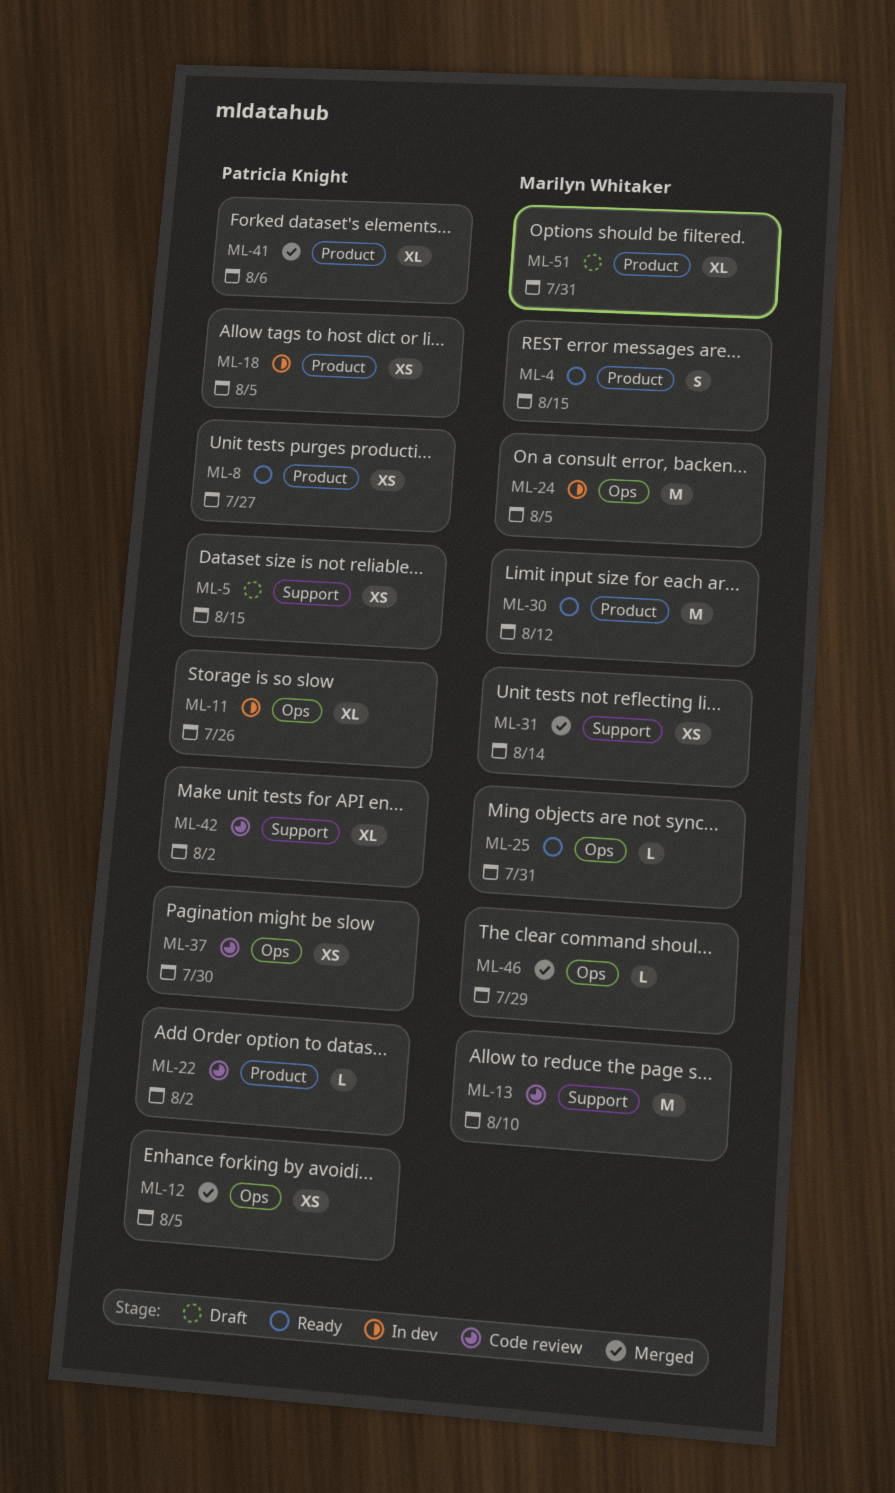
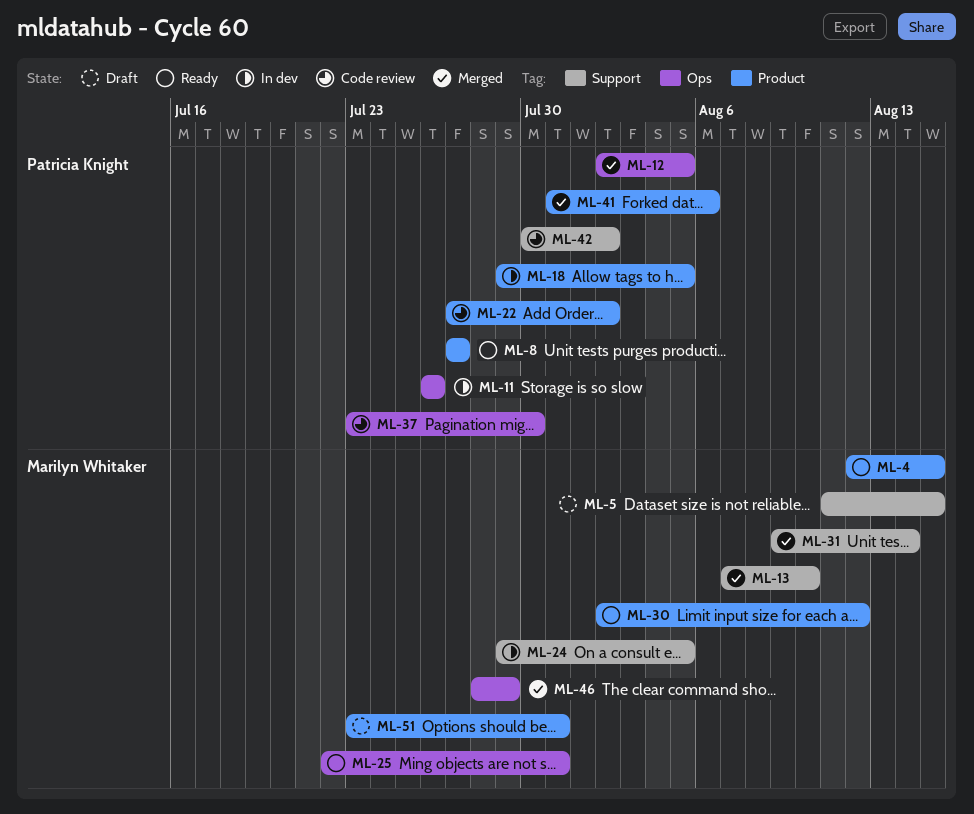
ML-5, owner: Patricia Knight -> Marilyn Whitaker
ML-13, status: Code review -> Merged
ML-24, label: Ops -> Support

